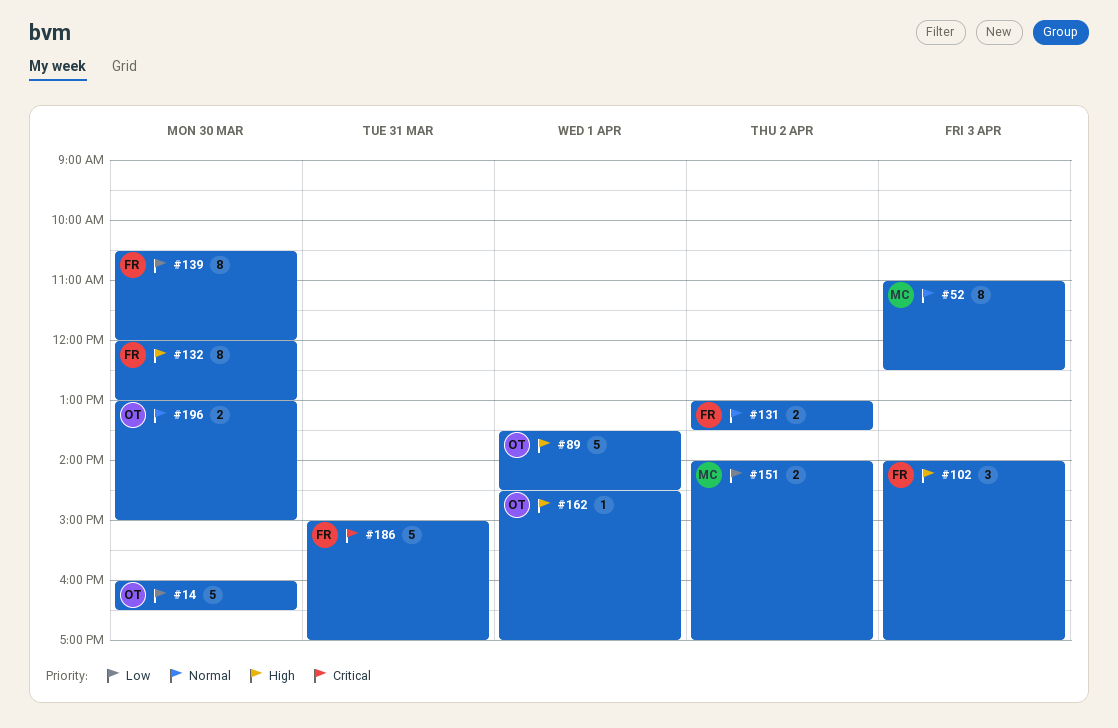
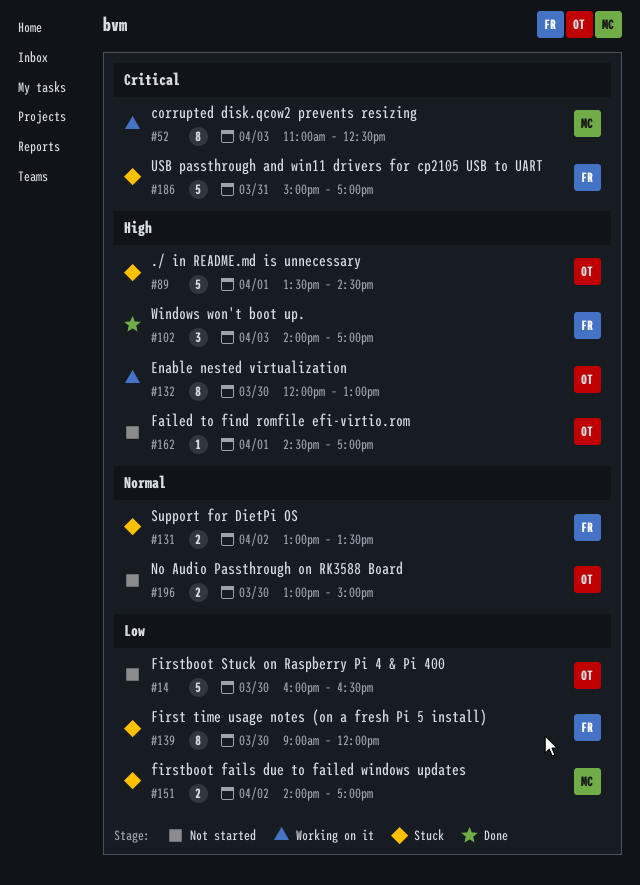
#52, priority: Normal -> Critical
#132, owner: FR -> OT
#139, begins: 10:30 -> 09:00

